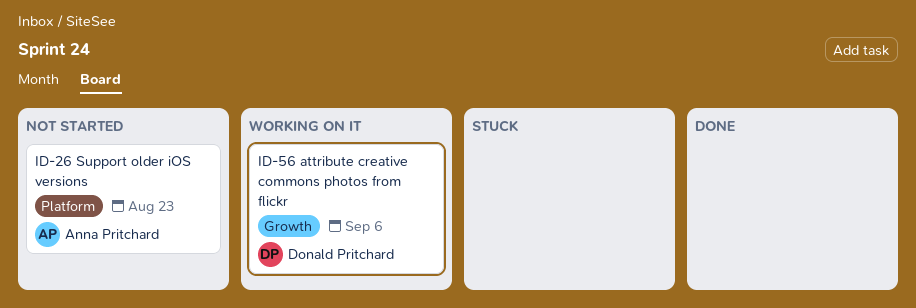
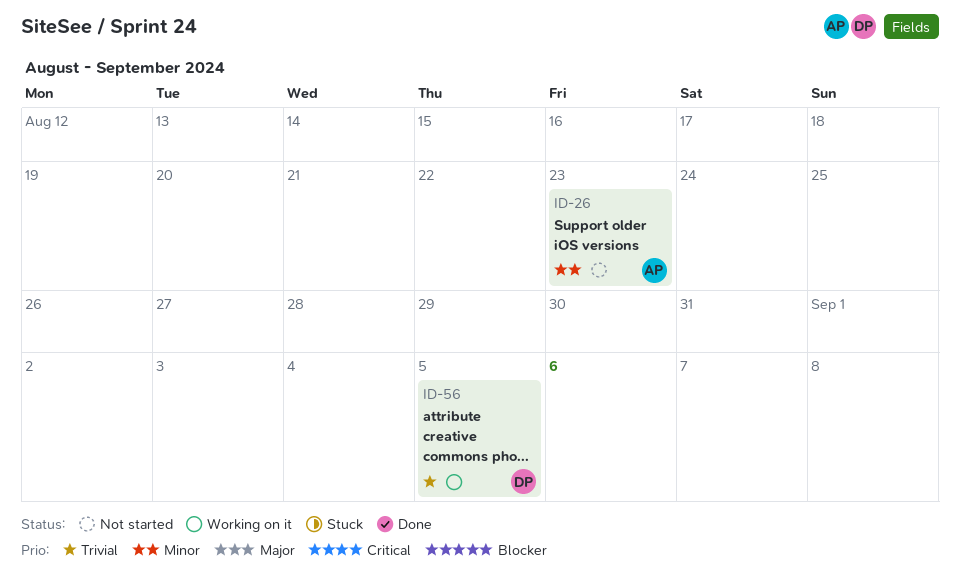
ID-56, due: Sep 6 -> Sep 5

